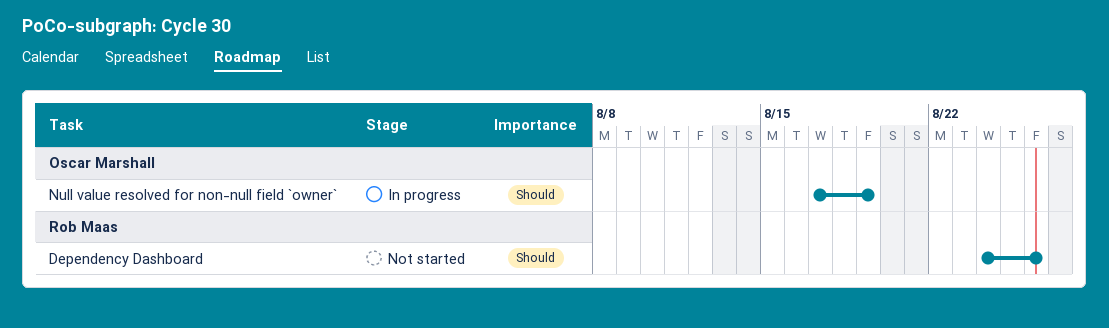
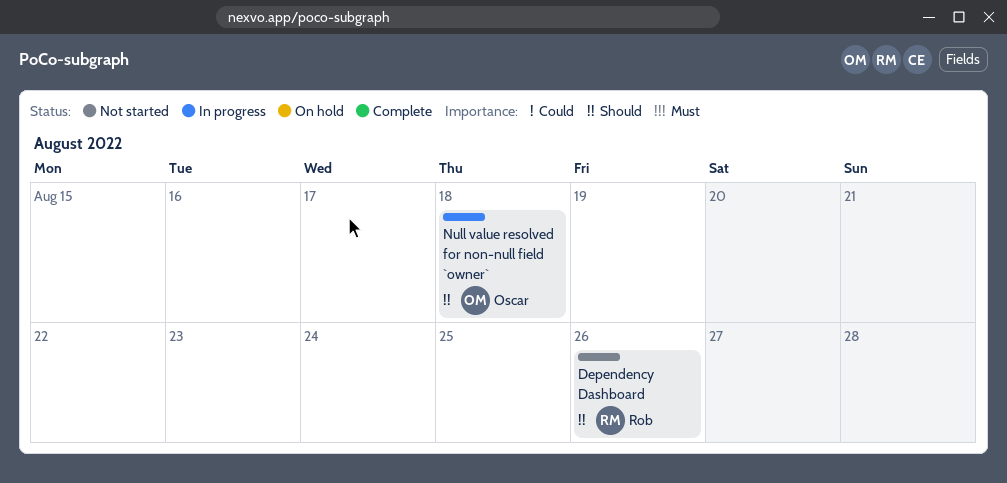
Null value resolved for non-null field `owner`, due: Aug 19 -> Aug 18

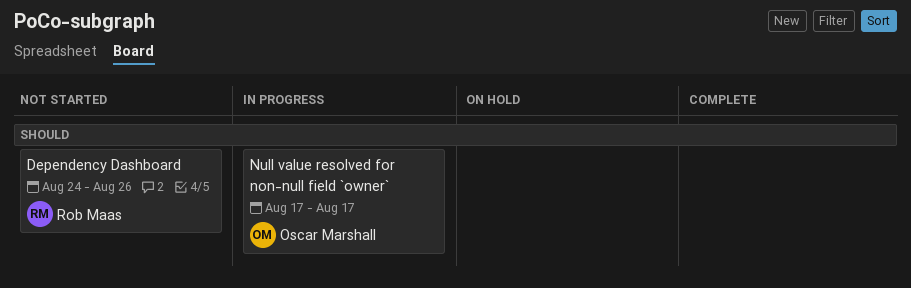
Null value resolved for non-null field `owner`, due: Aug 18 -> Aug 17

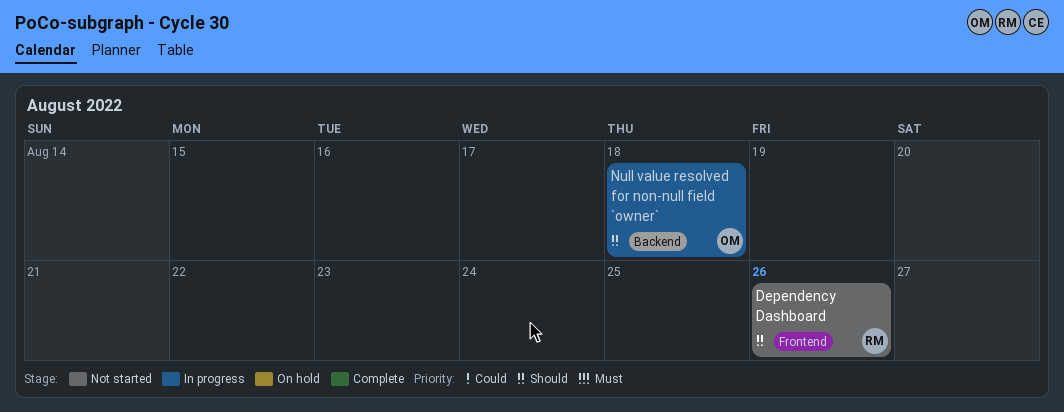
Null value resolved for non-null field `owner`, due: Aug 17 -> Aug 18

